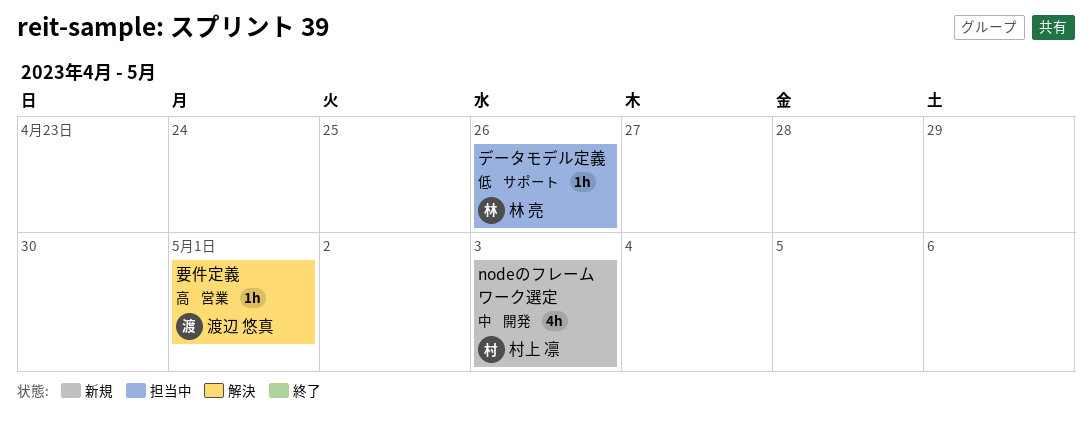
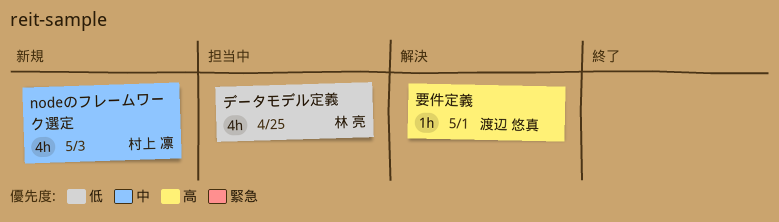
データモデル定義, estimate: 1h -> 4h
データモデル定義, due: Apr 26 -> Apr 25

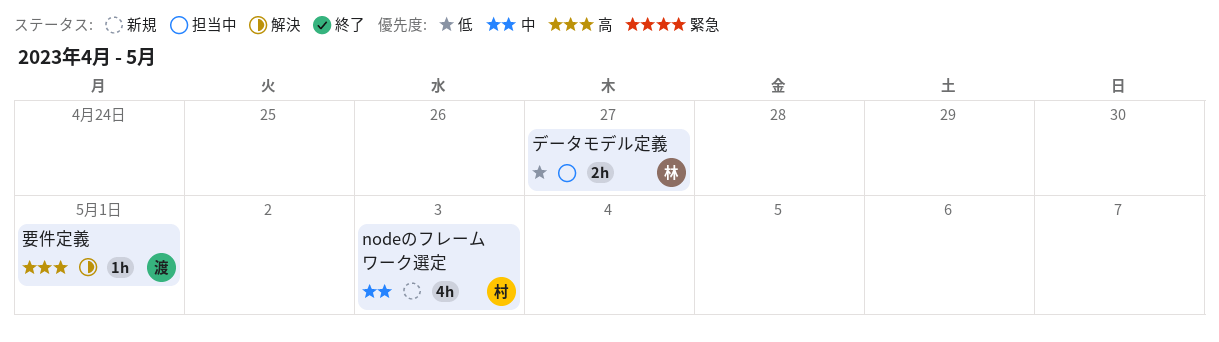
データモデル定義, estimate: 4h -> 2h
データモデル定義, due: Apr 25 -> Apr 27

